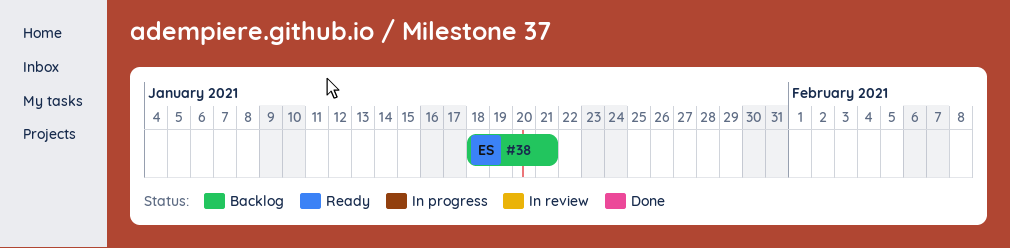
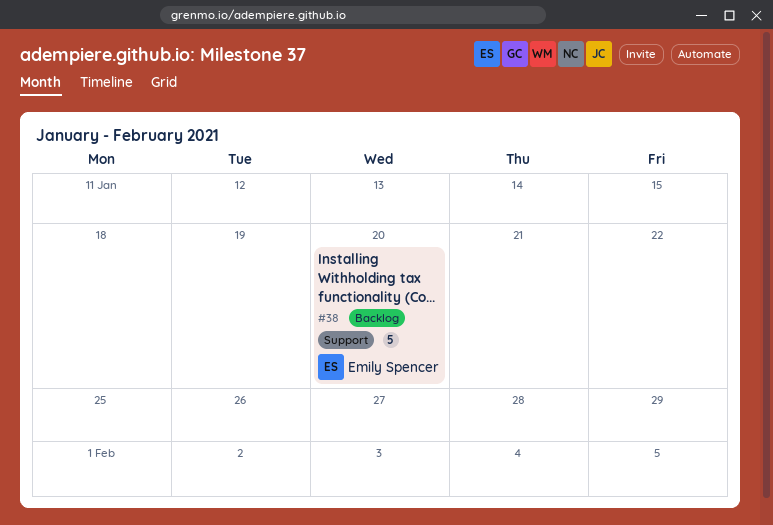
#38, due: Jan 21 -> Jan 20

